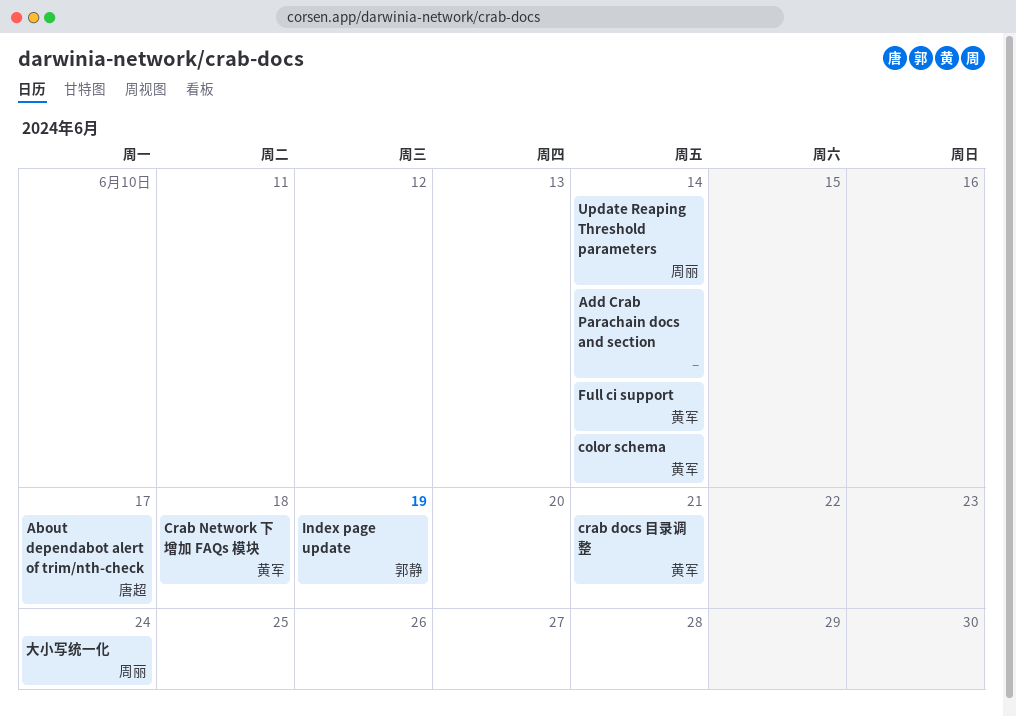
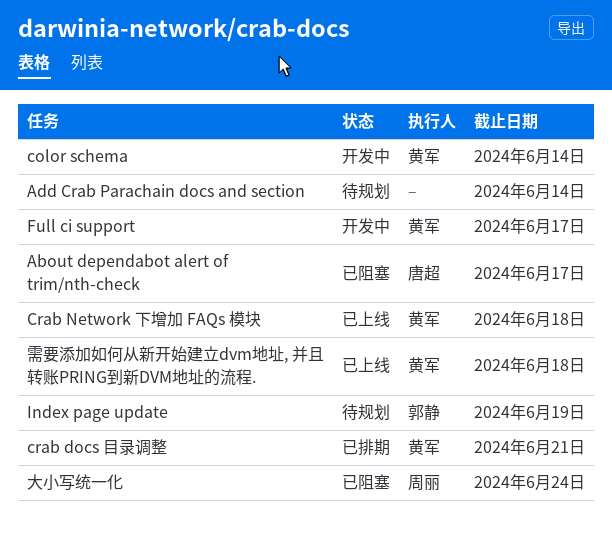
Full ci support, due: Jun 14 -> Jun 17
Update Reaping Threshold parameters: present -> none
需要添加如何从新开始建立dvm地址, 并且转账PRING到新DVM地址的流程.: none -> present

